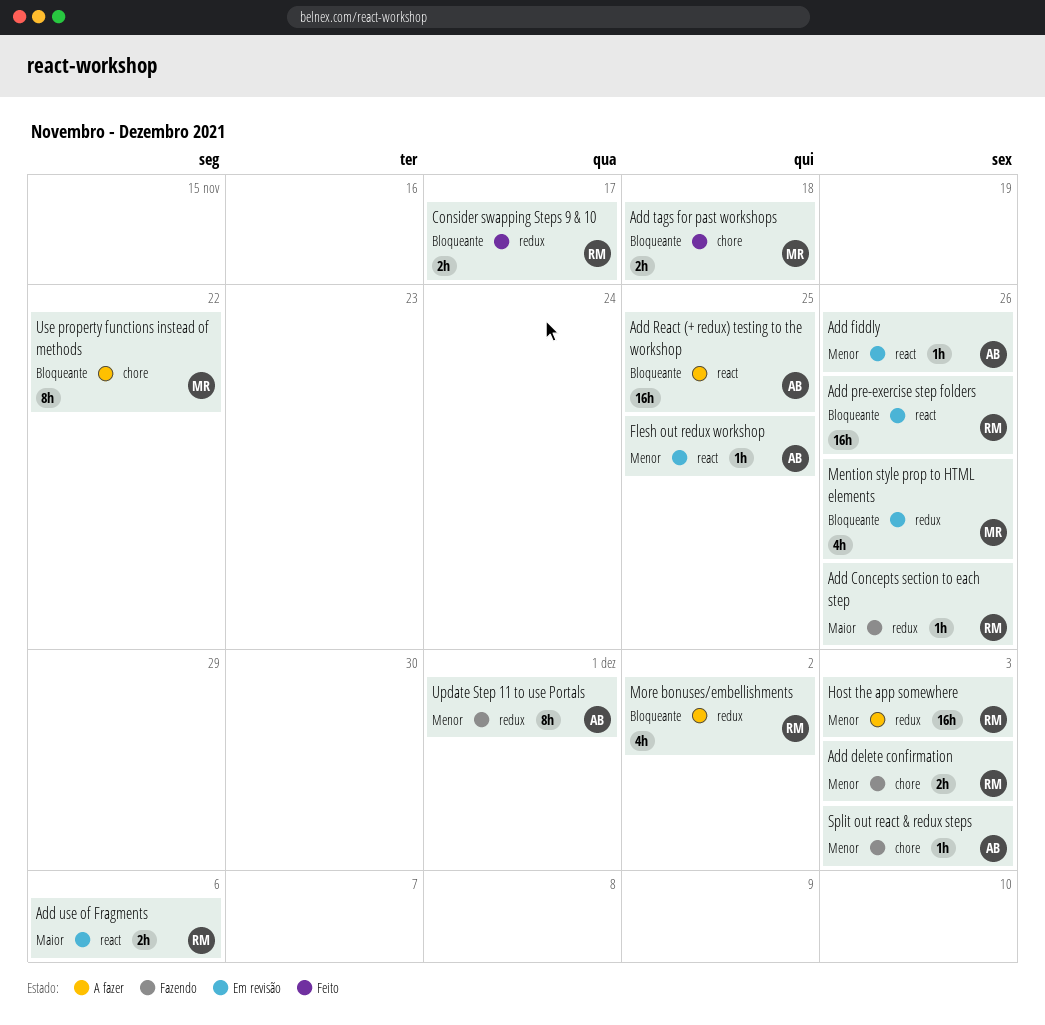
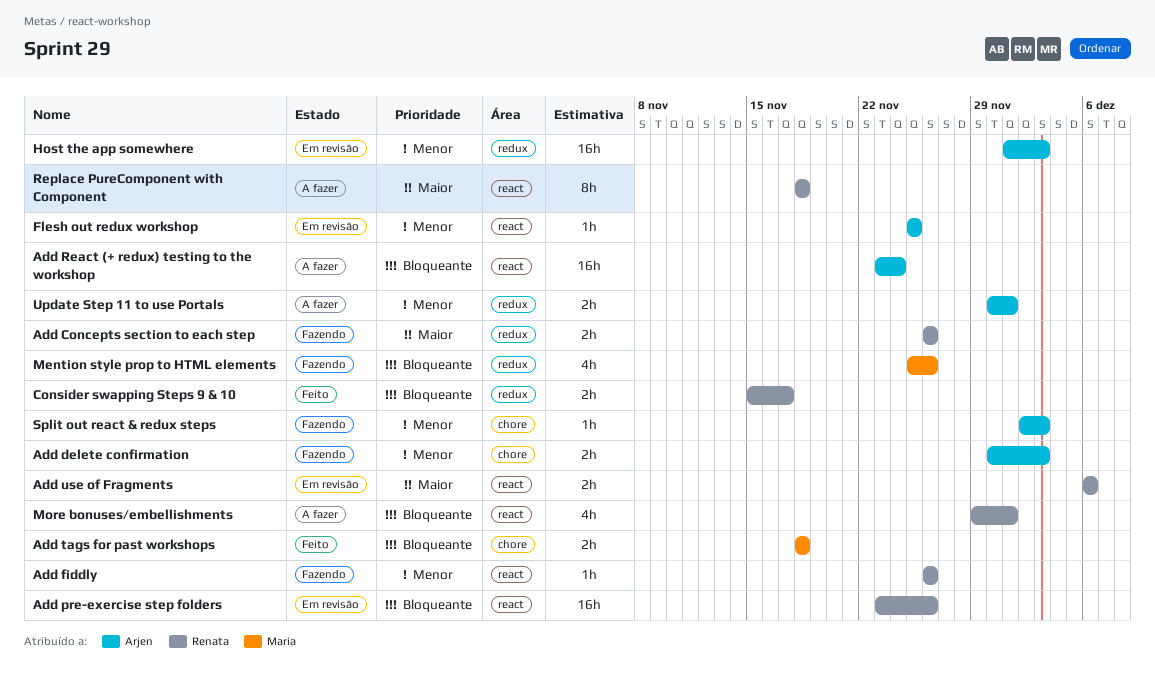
Add Concepts section to each step, estimate: 1h -> 2h
Add delete confirmation, owner: Renata -> Arjen
Add fiddly, status: Em revisão -> Fazendo
Add fiddly, owner: Arjen -> Renata
Add React (+ redux) testing to the workshop, due: Nov 25 -> Nov 24
Host the app somewhere, status: A fazer -> Em revisão
Host the app somewhere, owner: Renata -> Arjen
Mention style prop to HTML elements, status: Em revisão -> Fazendo
More bonuses/embellishments, label: redux -> react
More bonuses/embellishments, due: Dec 2 -> Dec 1
Replace PureComponent with Component: none -> present
Update Step 11 to use Portals, status: Fazendo -> A fazer
Update Step 11 to use Portals, estimate: 8h -> 2h
Use property functions instead of methods: present -> none

